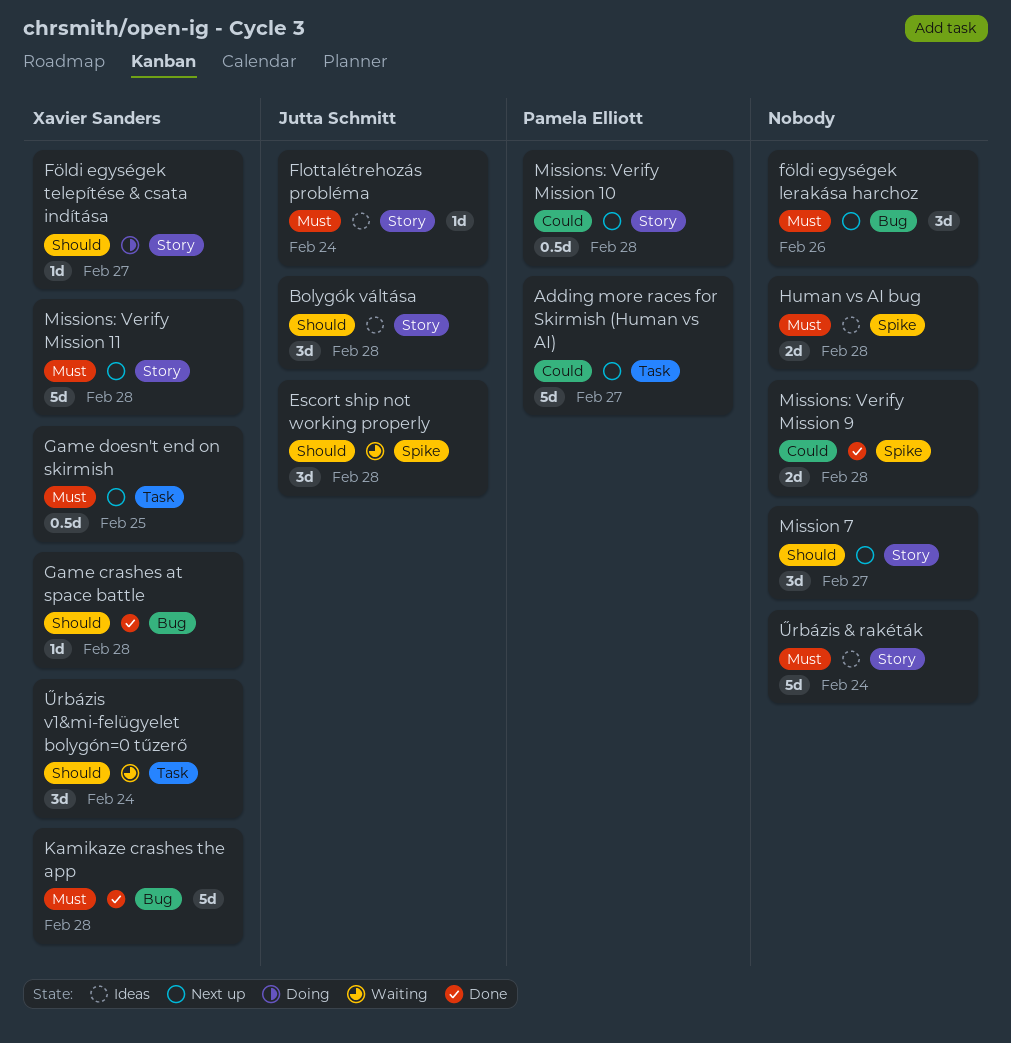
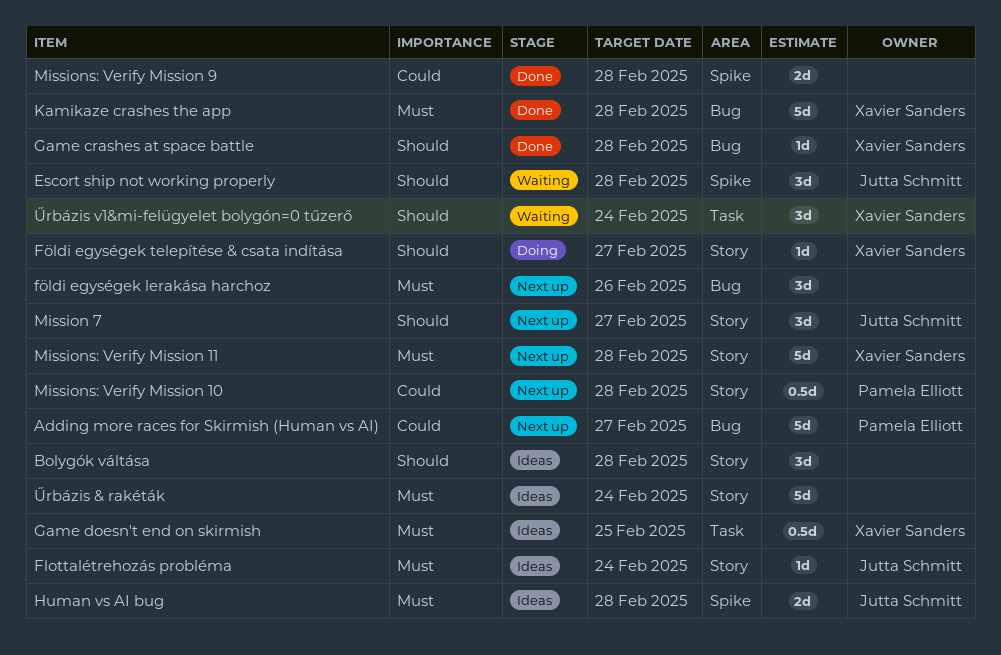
Adding more races for Skirmish (Human vs AI), label: Task -> Bug
Bolygók váltása, owner: Jutta Schmitt -> none
Game doesn't end on skirmish, status: Next up -> Ideas
Human vs AI bug, owner: none -> Jutta Schmitt
Mission 7, owner: none -> Jutta Schmitt

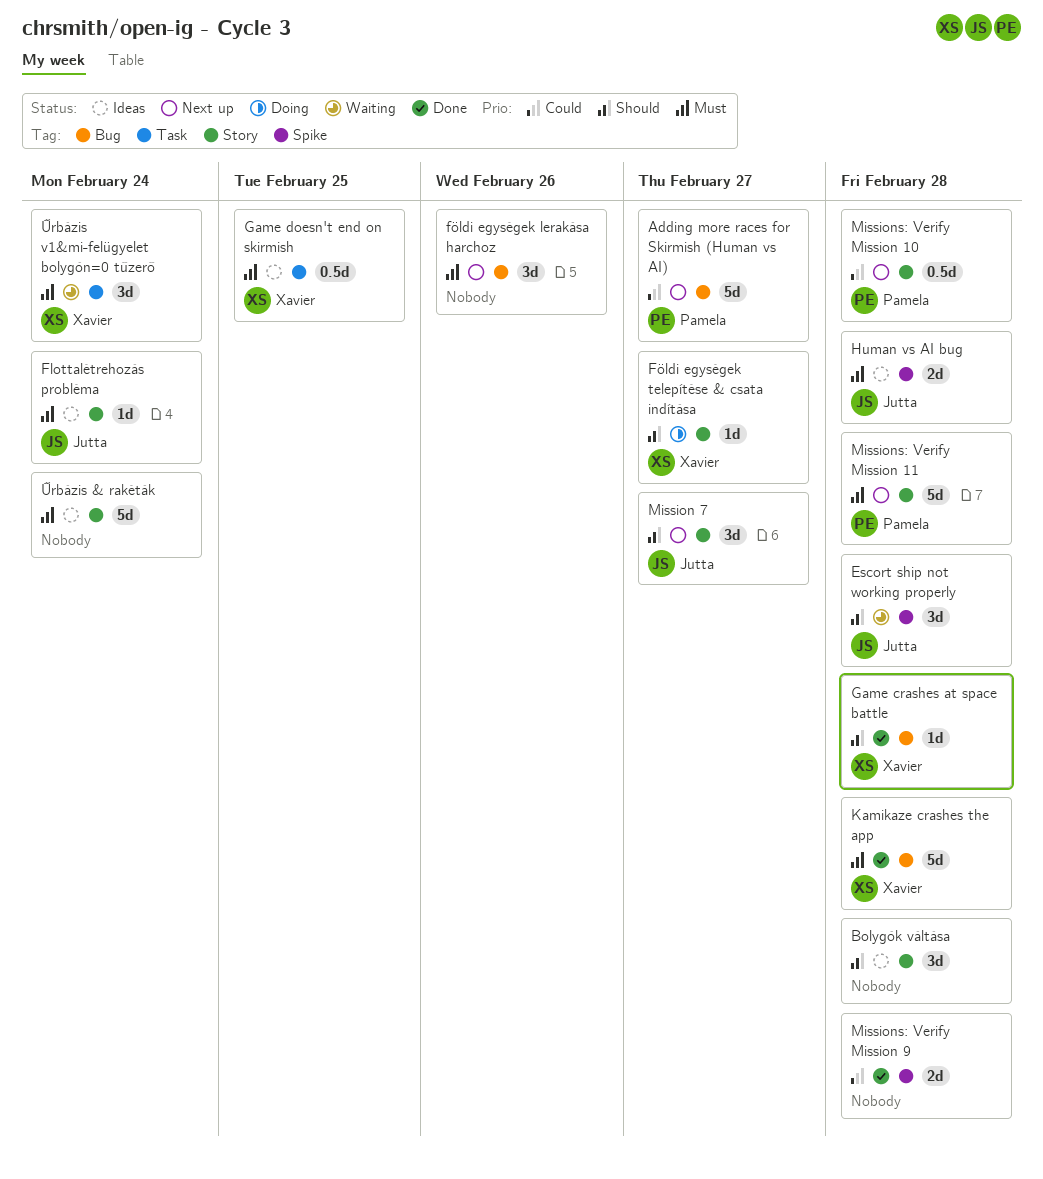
Missions: Verify Mission 11, owner: Xavier Sanders -> Pamela Elliott
Űrbázis v1&mi-felügyelet bolygón=0 tűzerő, priority: Should -> Must

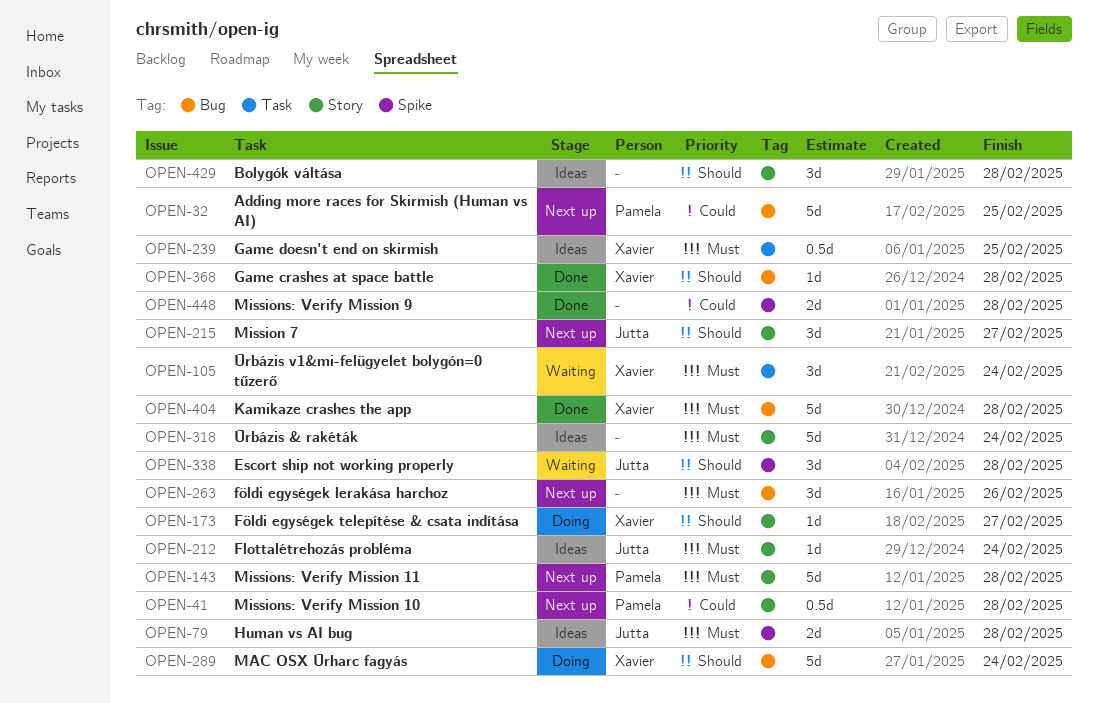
Adding more races for Skirmish (Human vs AI), due: Feb 27 -> Feb 25
MAC OSX Űrharc fagyás: none -> present

